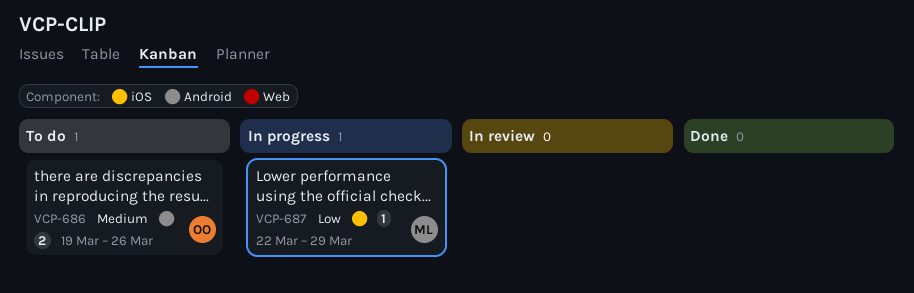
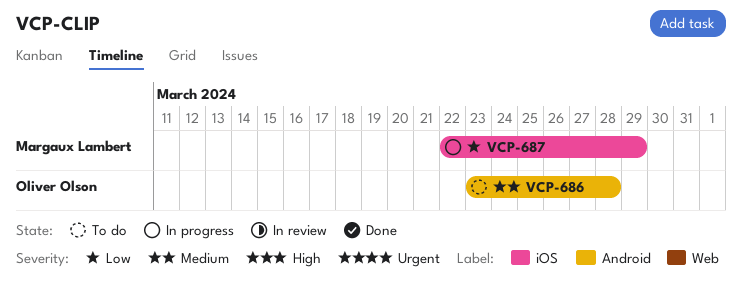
VCP-686, start: Mar 19 -> Mar 23
VCP-686, due: Mar 26 -> Mar 28

